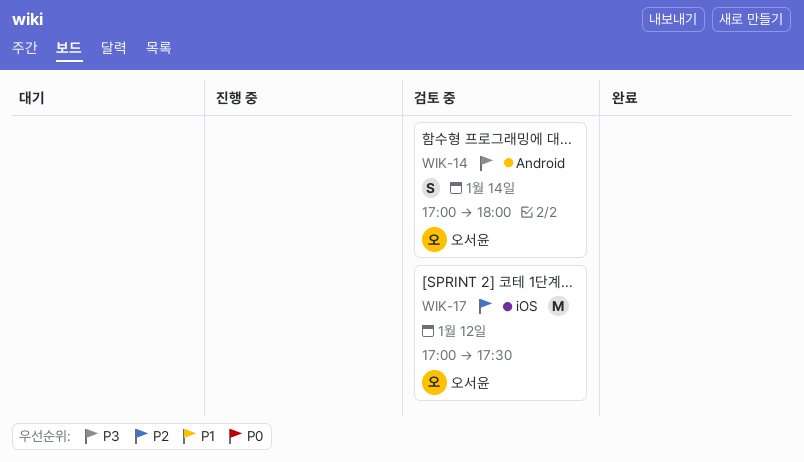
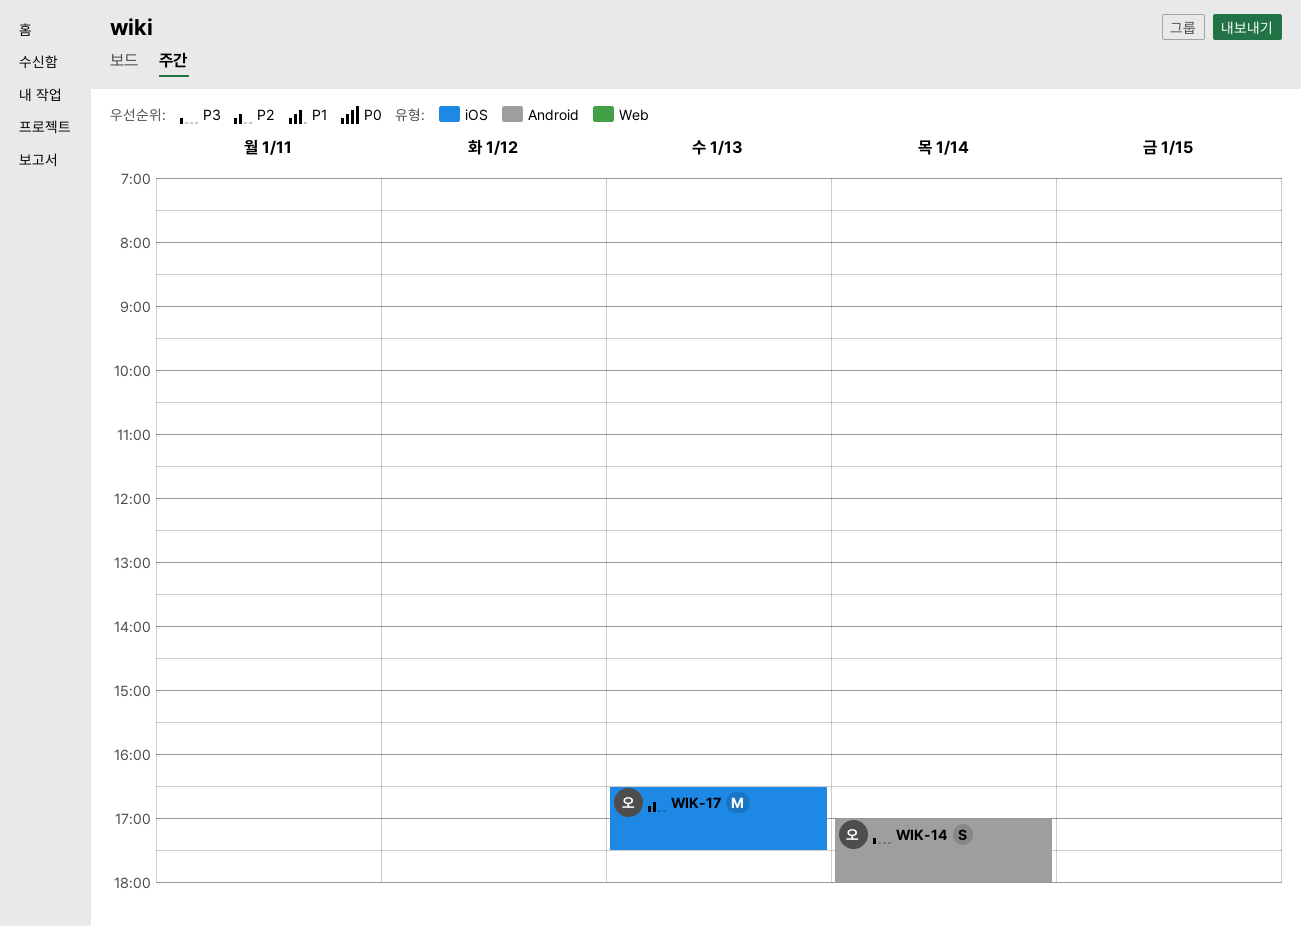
WIK-17, day: Jan 12 -> Jan 13
WIK-17, begins: 17:00 -> 16:30

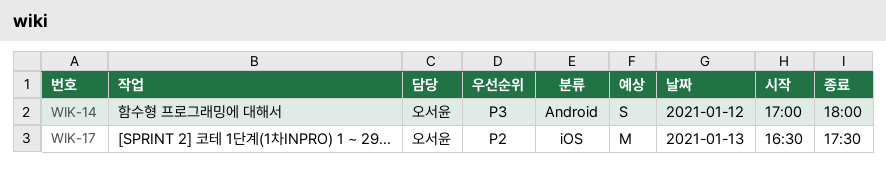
WIK-14, day: Jan 14 -> Jan 12

